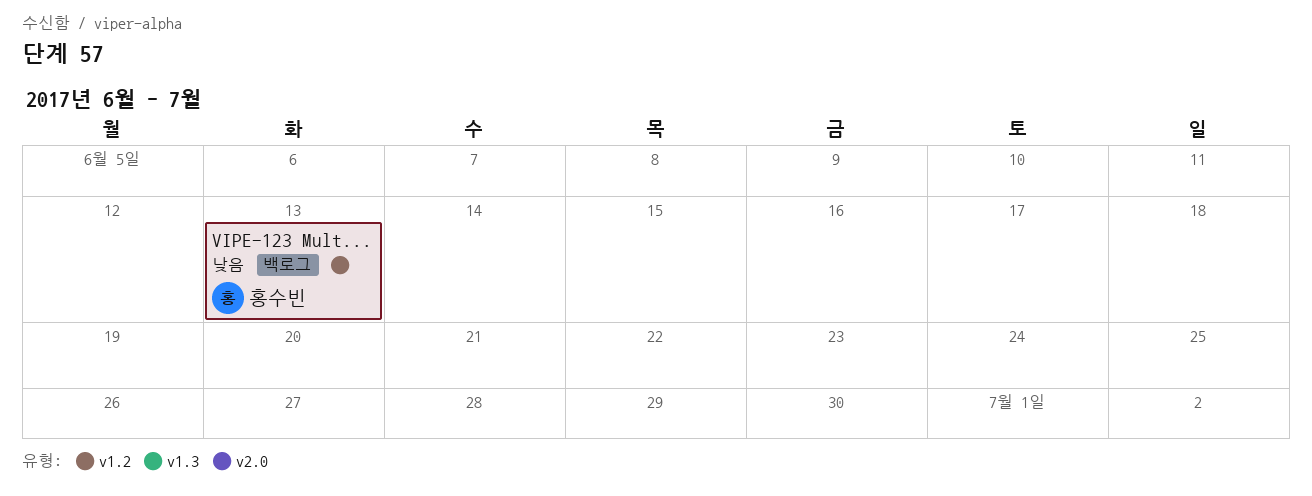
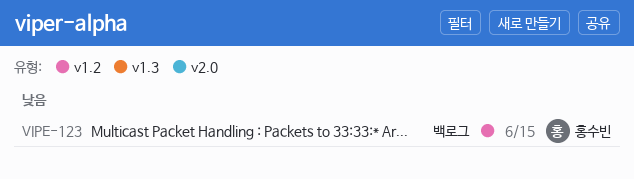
VIPE-123, due: Jun 13 -> Jun 15

